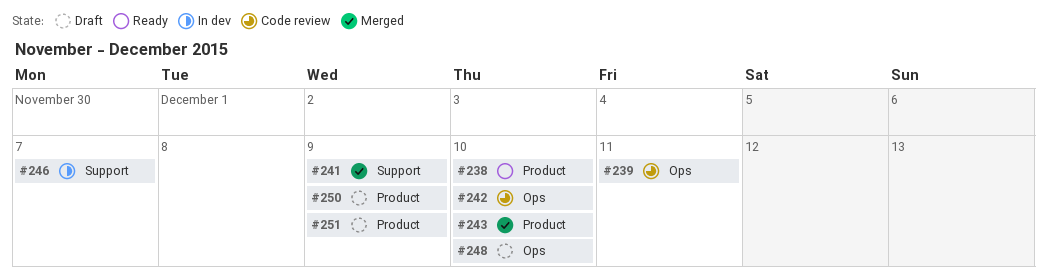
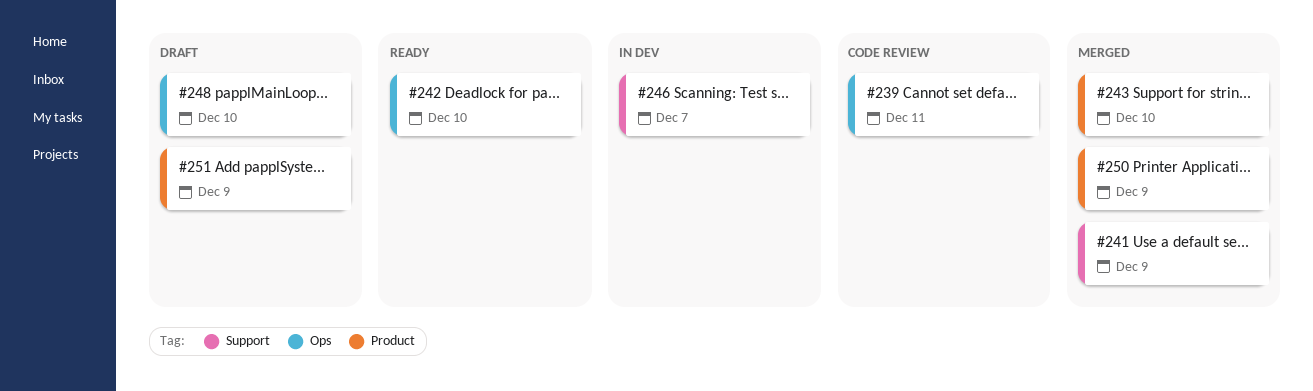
#238: present -> none
#242, status: Code review -> Ready
#250, status: Draft -> Merged

